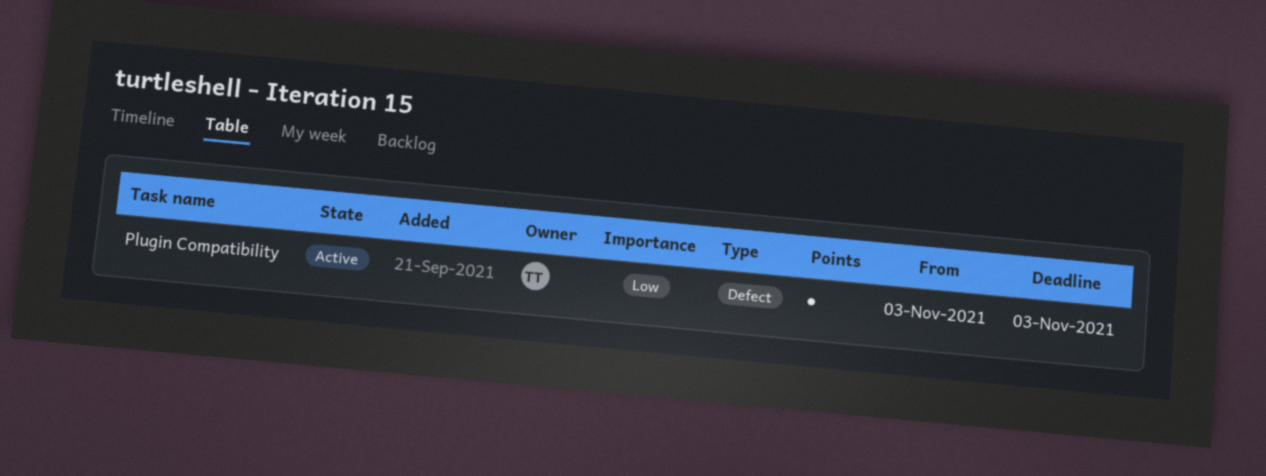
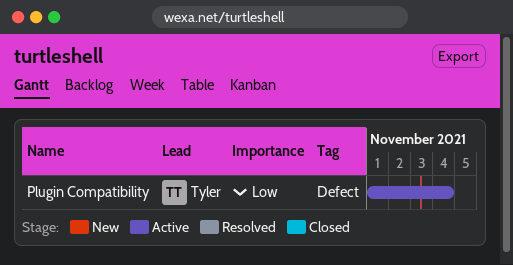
Plugin Compatibility, start: Nov 3 -> Nov 1
Plugin Compatibility, due: Nov 3 -> Nov 4

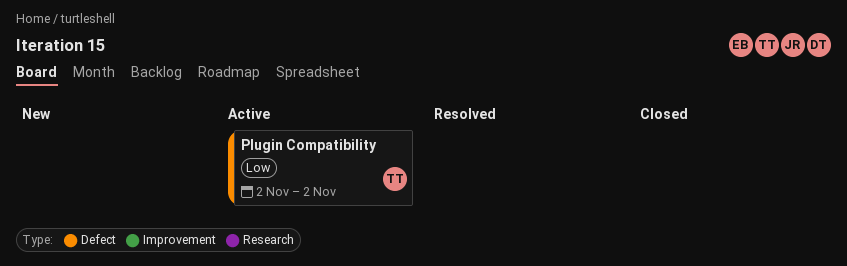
Plugin Compatibility, start: Nov 1 -> Nov 2
Plugin Compatibility, due: Nov 4 -> Nov 2

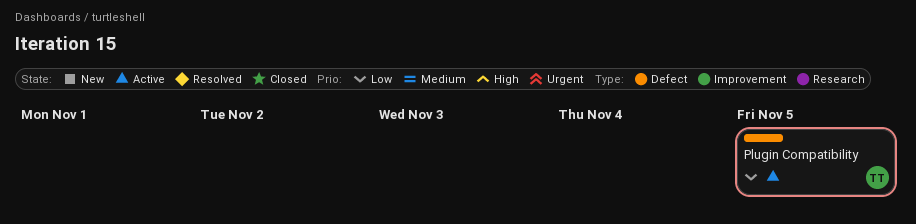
Plugin Compatibility, due: Nov 2 -> Nov 5

